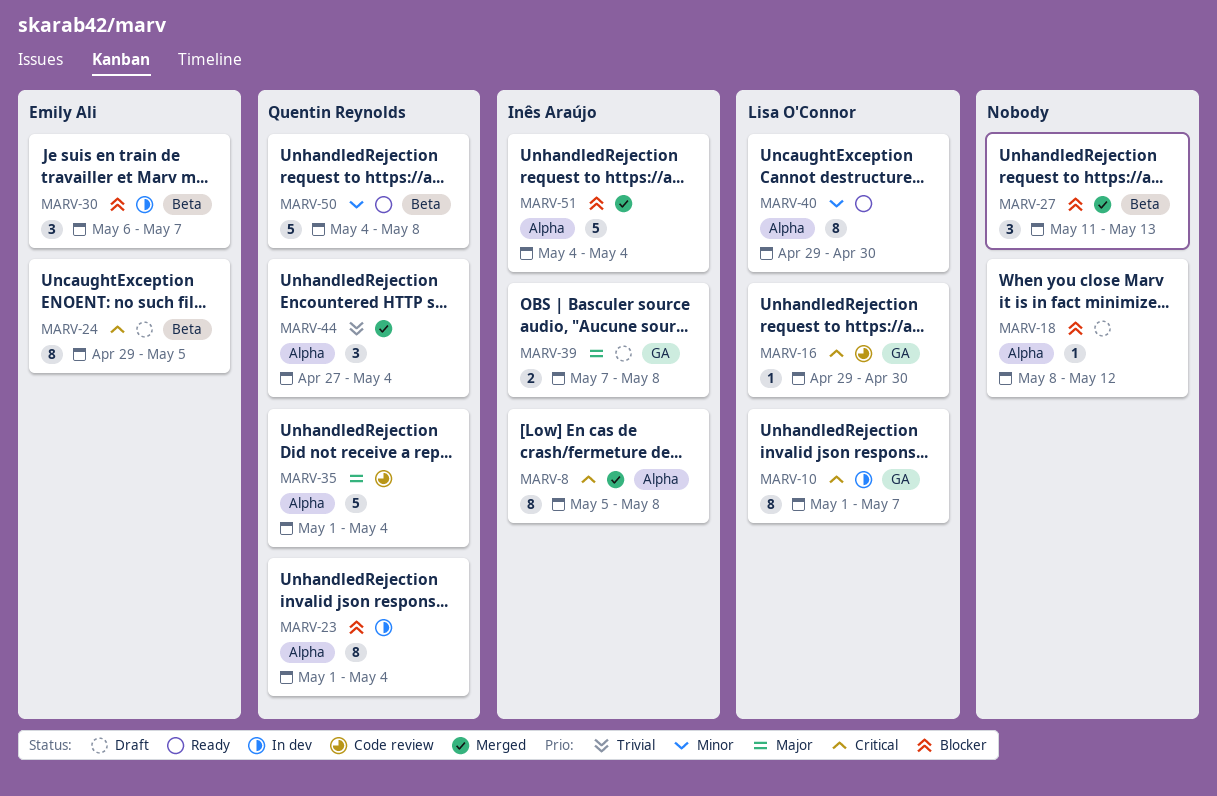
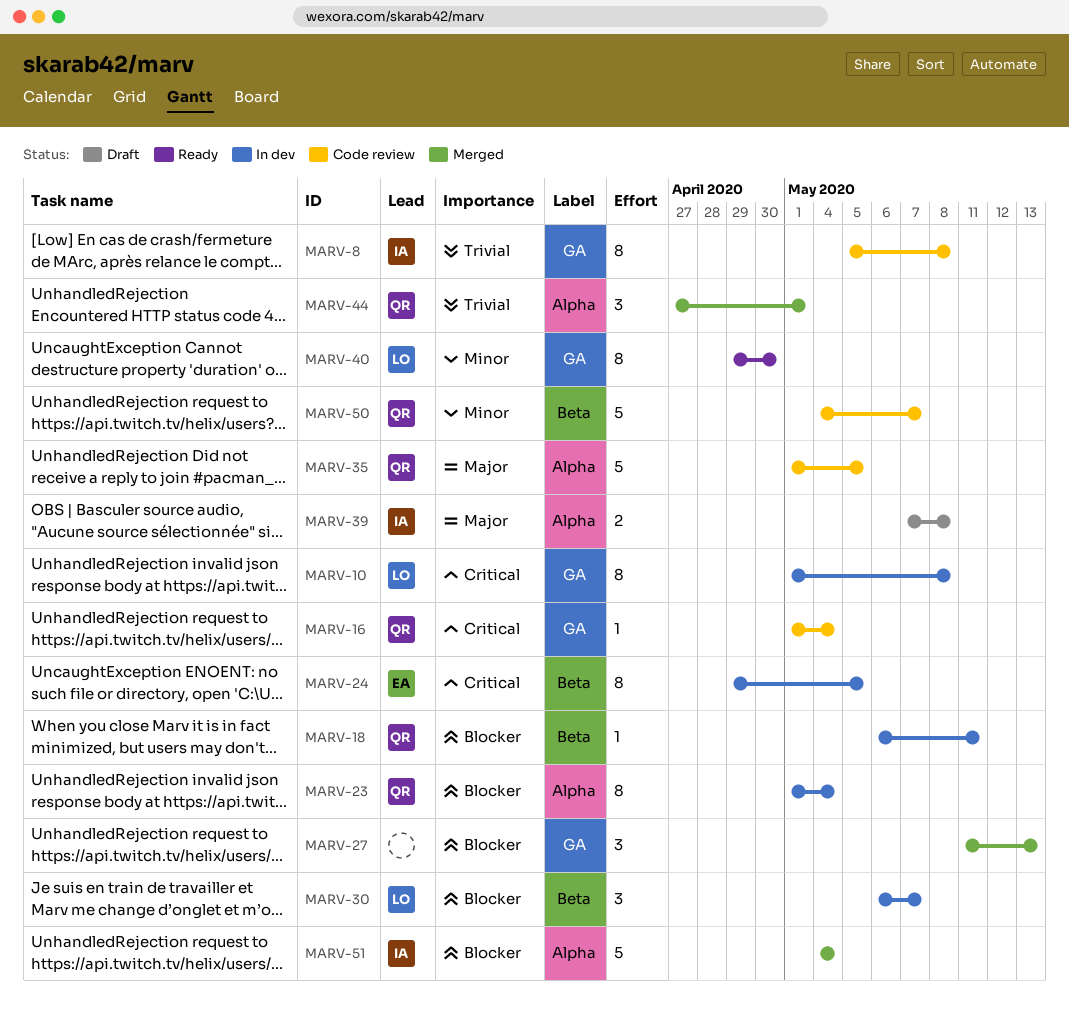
MARV-8, status: Merged -> Code review
MARV-8, priority: Critical -> Trivial
MARV-8, label: Alpha -> GA
MARV-10, due: May 7 -> May 8
MARV-16, owner: Lisa O'Connor -> Quentin Reynolds
MARV-16, start: Apr 29 -> May 1
MARV-16, due: Apr 30 -> May 4
MARV-18, status: Draft -> In dev
MARV-18, owner: none -> Quentin Reynolds
MARV-18, label: Alpha -> Beta
MARV-18, start: May 8 -> May 6
MARV-18, due: May 12 -> May 11
MARV-24, status: Draft -> In dev
MARV-27, label: Beta -> GA
MARV-30, owner: Emily Ali -> Lisa O'Connor
MARV-35, due: May 4 -> May 5
MARV-39, label: GA -> Alpha
MARV-40, label: Alpha -> GA
MARV-44, due: May 4 -> May 1
MARV-50, status: Ready -> Code review
MARV-50, due: May 8 -> May 7

